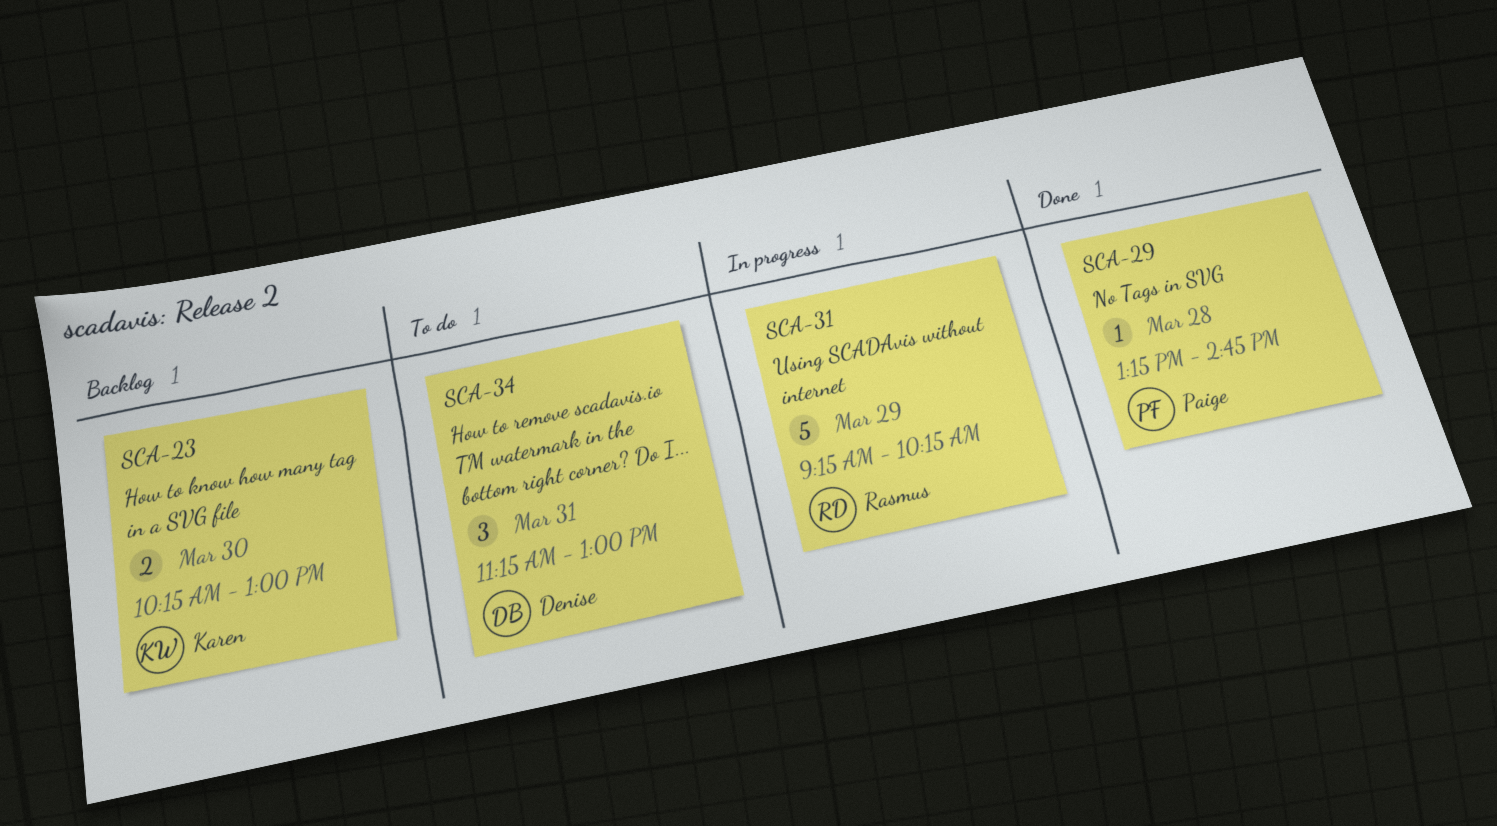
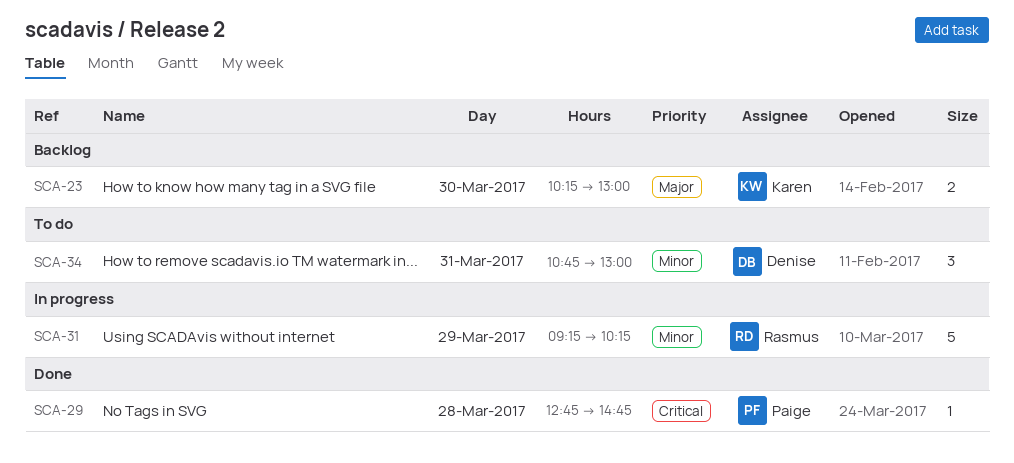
SCA-29, begins: 13:15 -> 12:45
SCA-34, begins: 11:15 -> 10:45

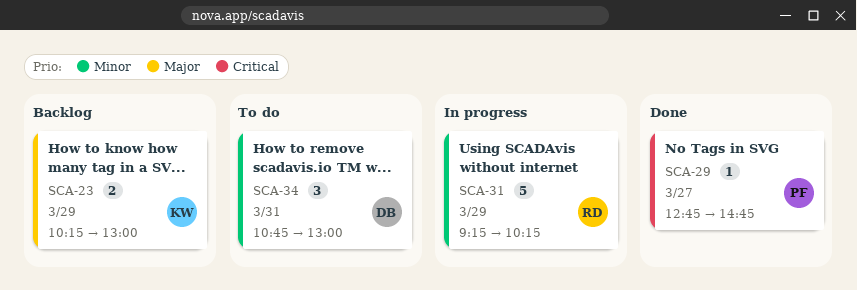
SCA-23, day: Mar 30 -> Mar 29
SCA-29, day: Mar 28 -> Mar 27

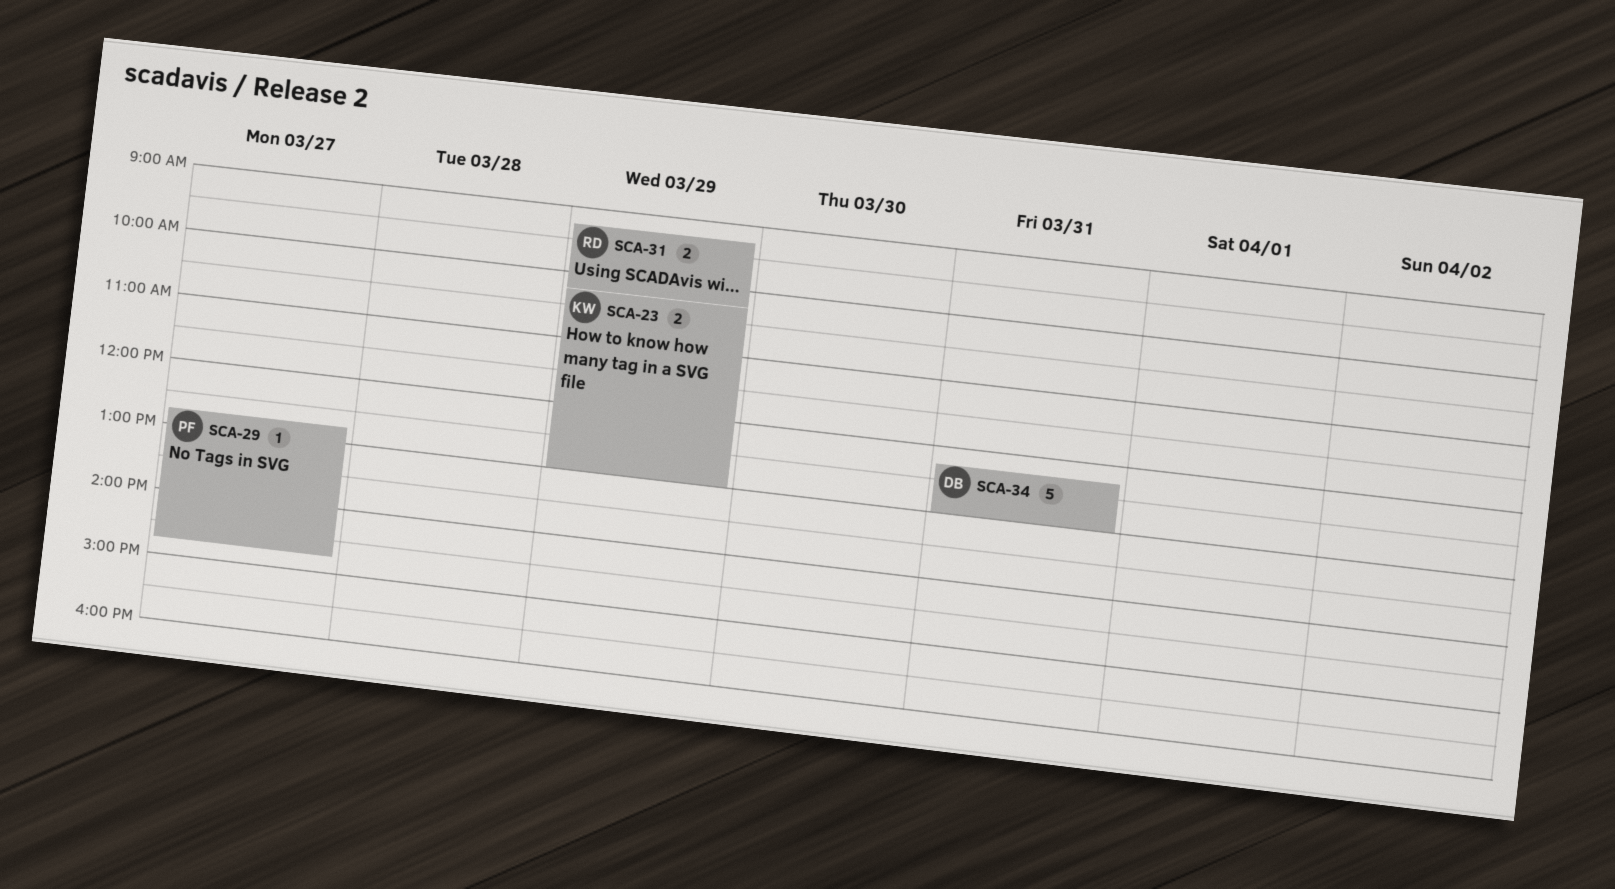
SCA-31, estimate: 5 -> 2
SCA-34, estimate: 3 -> 5
SCA-34, begins: 10:45 -> 12:15

